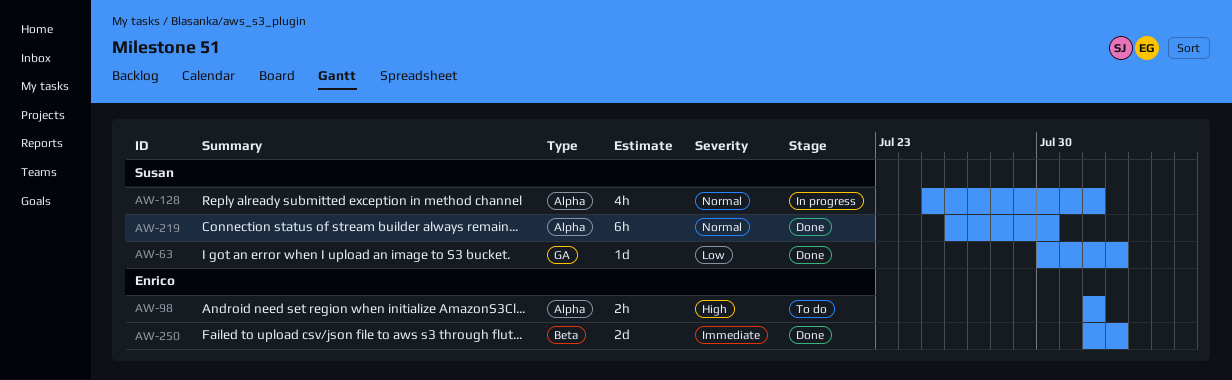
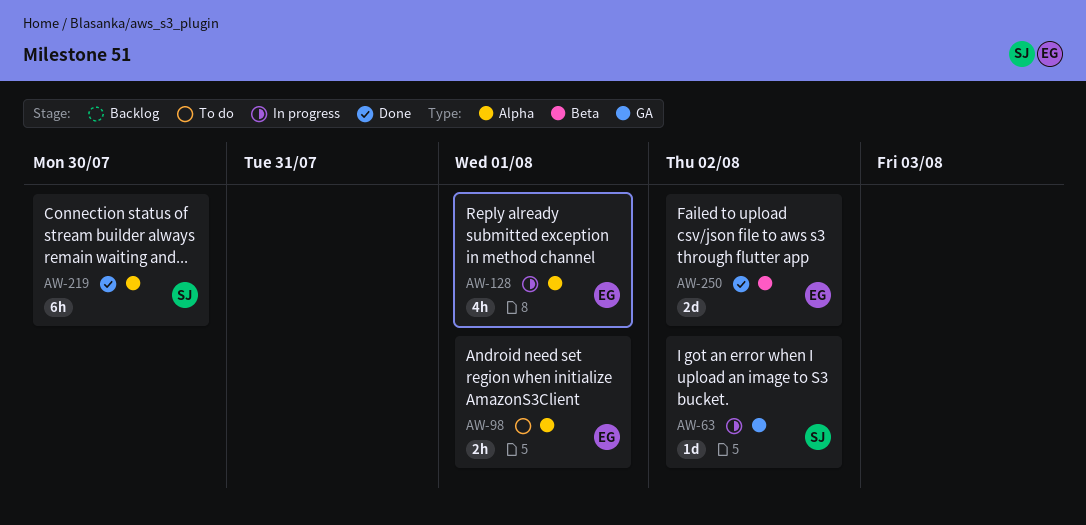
AW-63, status: Done -> In progress
AW-128, owner: Susan -> Enrico

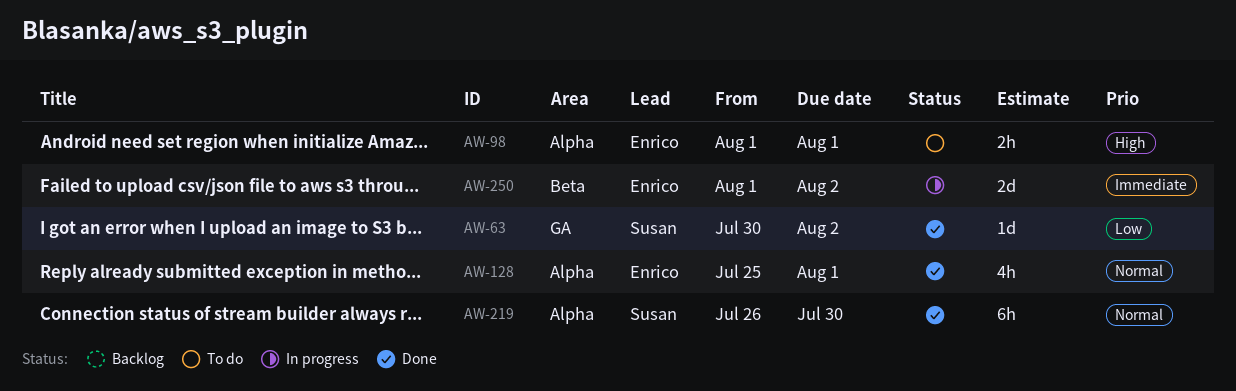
AW-63, status: In progress -> Done
AW-128, status: In progress -> Done
AW-250, status: Done -> In progress

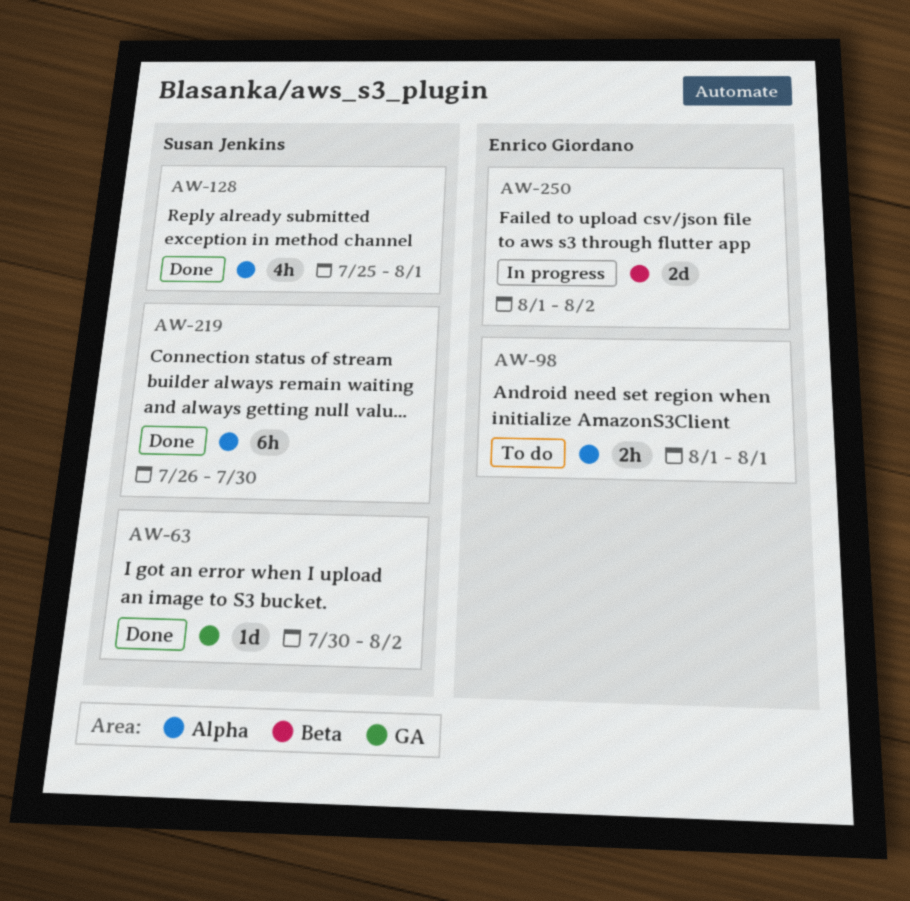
AW-128, owner: Enrico Giordano -> Susan Jenkins

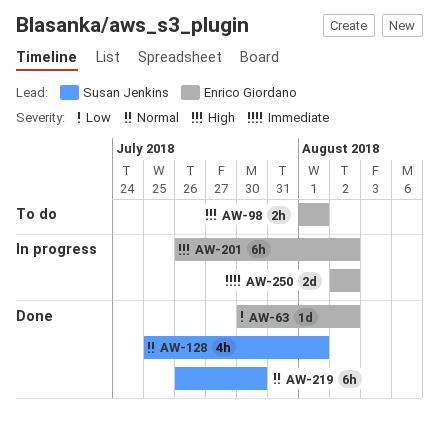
AW-63, owner: Susan Jenkins -> Enrico Giordano
AW-201: none -> present
AW-250, start: Aug 1 -> Aug 2

